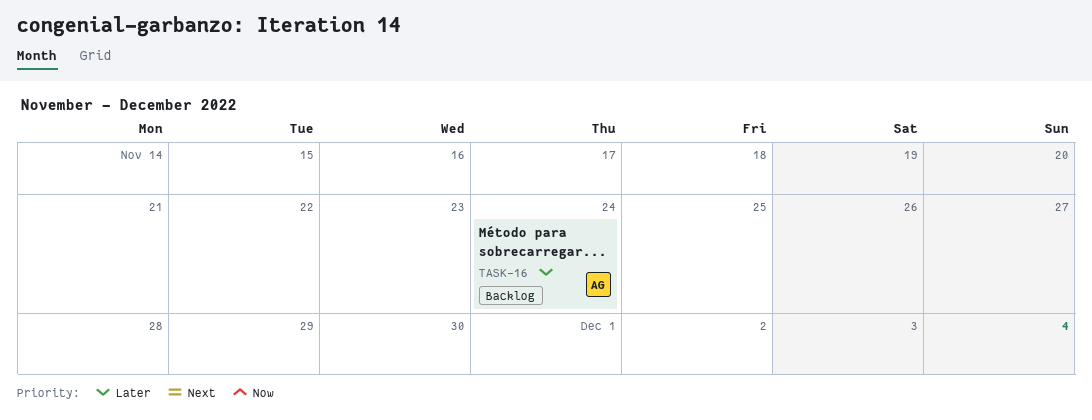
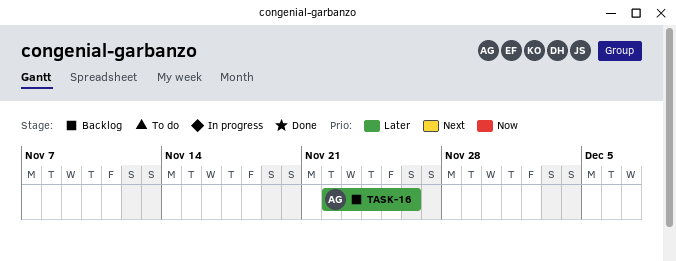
TASK-16, due: Nov 24 -> Nov 26

